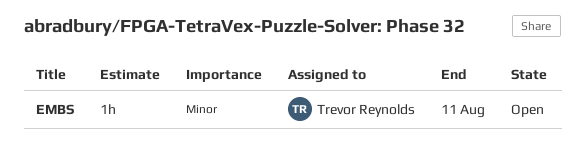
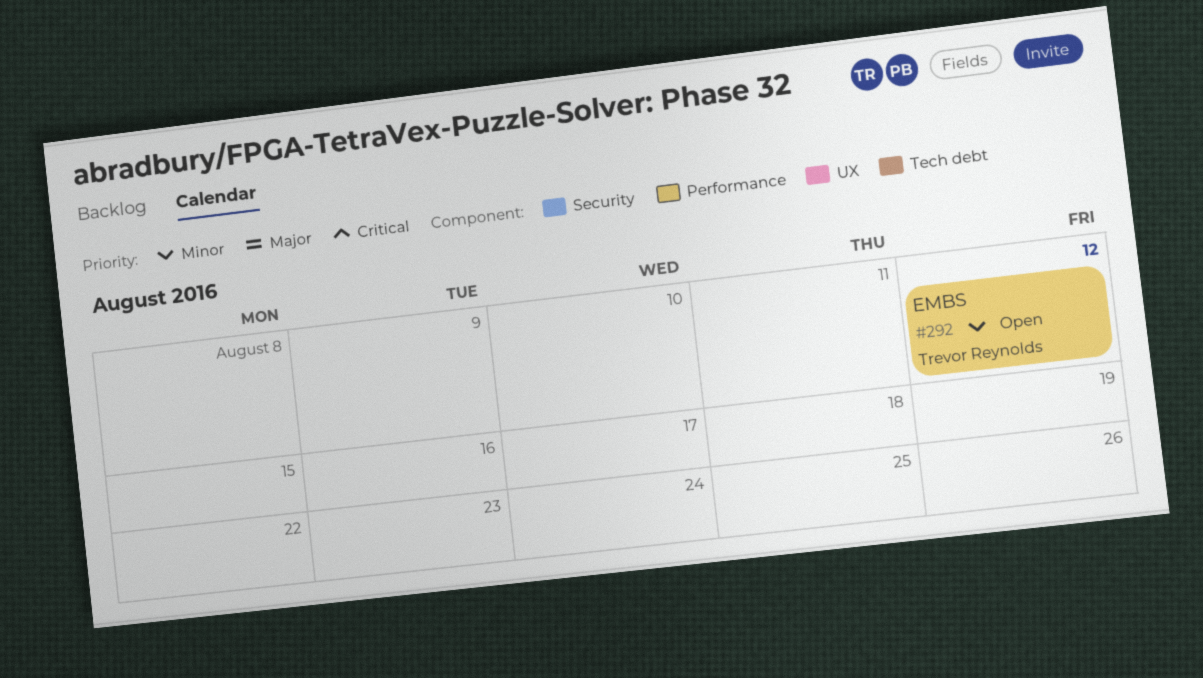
EMBS, due: Aug 11 -> Aug 12

